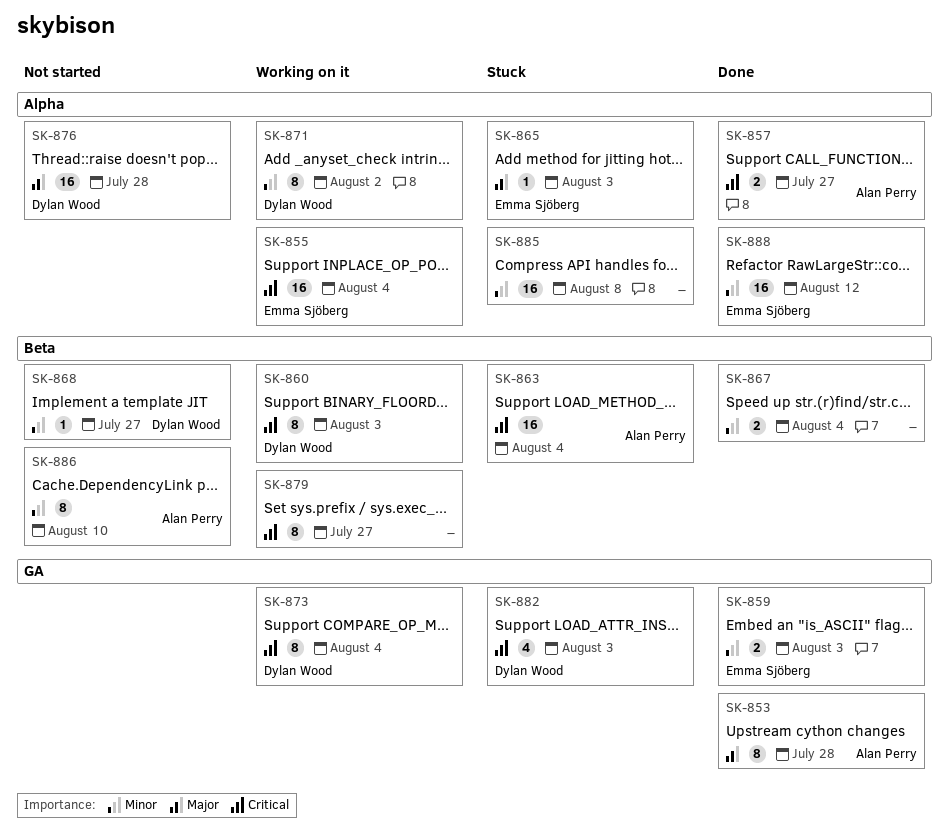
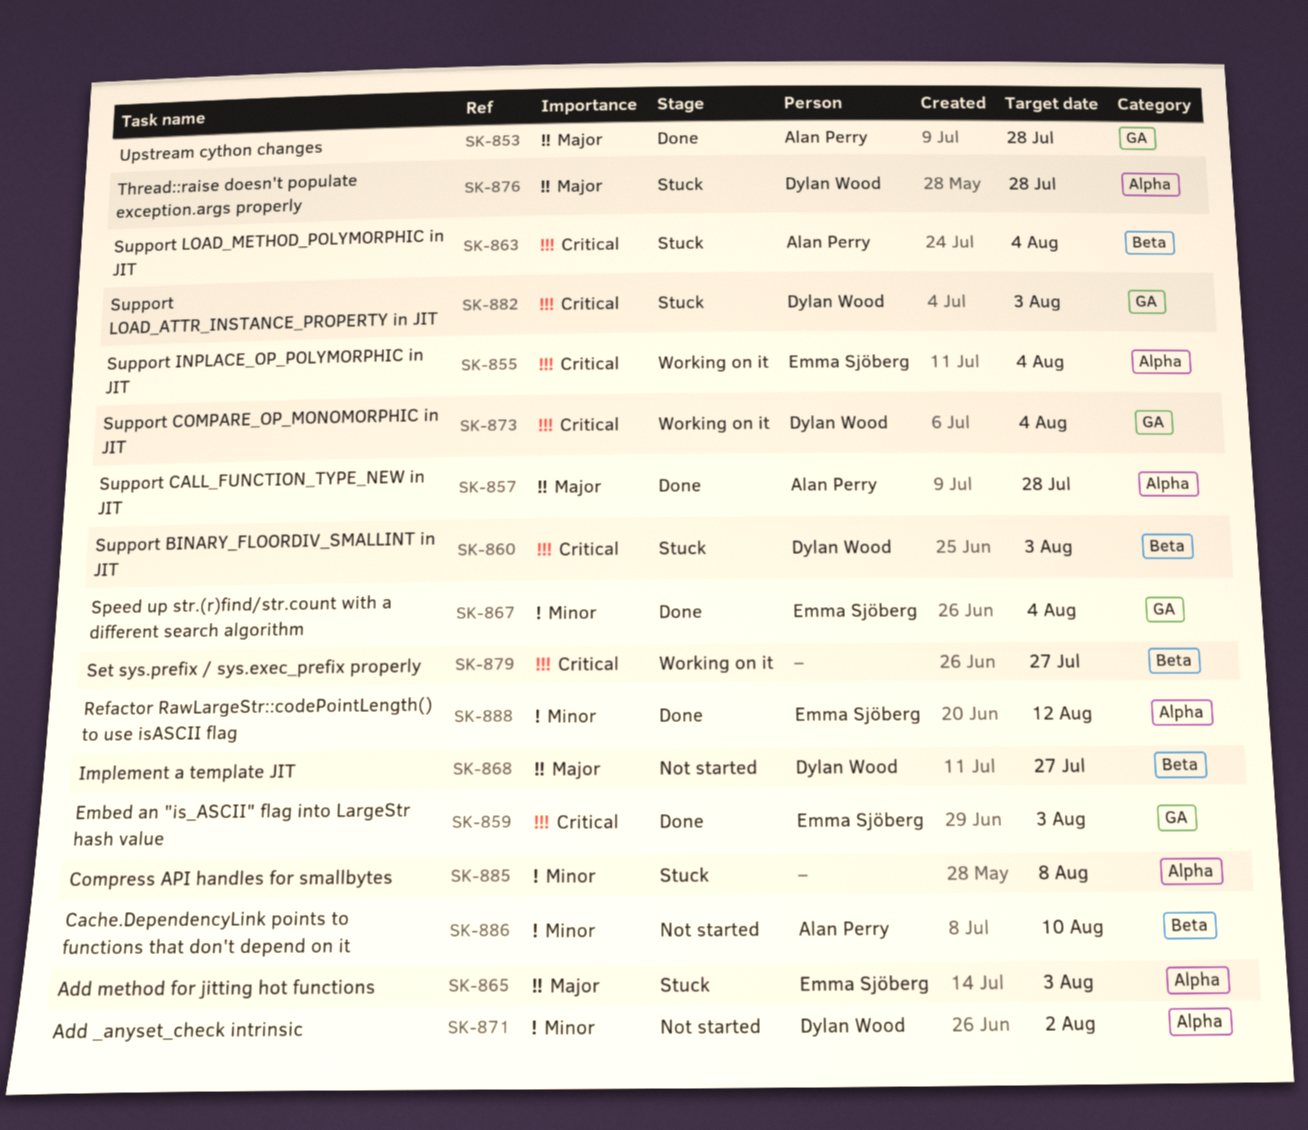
SK-857, priority: Critical -> Major
SK-857, due: Jul 27 -> Jul 28
SK-859, priority: Minor -> Critical
SK-860, status: Working on it -> Stuck
SK-867, owner: none -> Emma Sjöberg
SK-867, label: Beta -> GA
SK-868, priority: Minor -> Major
SK-871, status: Working on it -> Not started
SK-876, status: Not started -> Stuck

